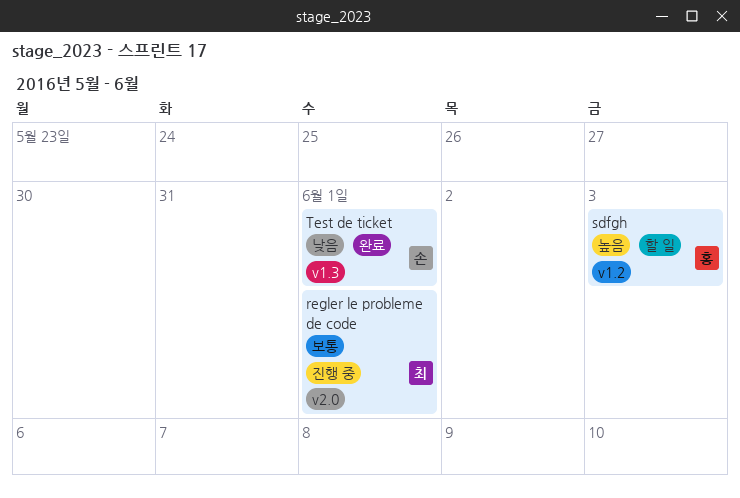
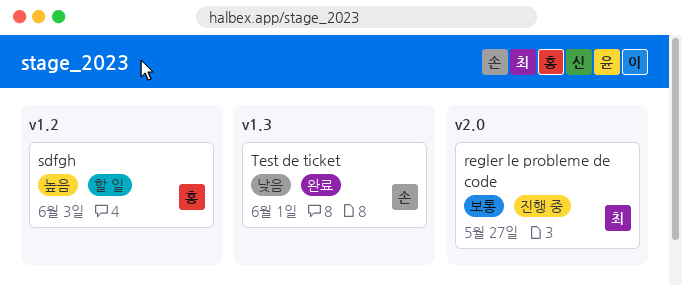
regler le probleme de code, due: Jun 1 -> May 27

